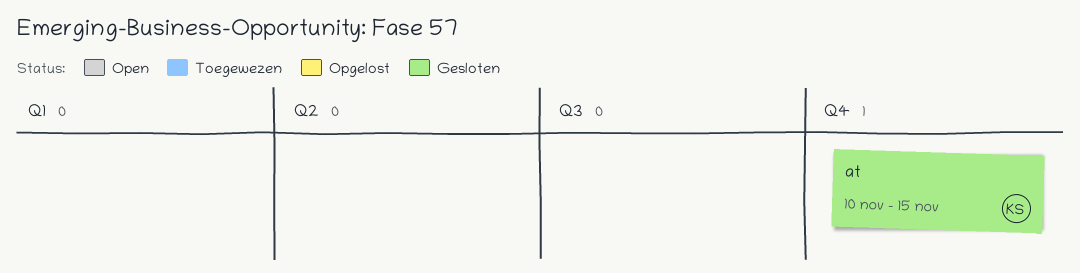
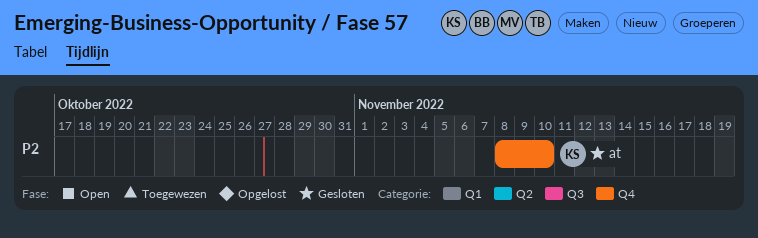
at, start: Nov 10 -> Nov 8
at, due: Nov 15 -> Nov 10

